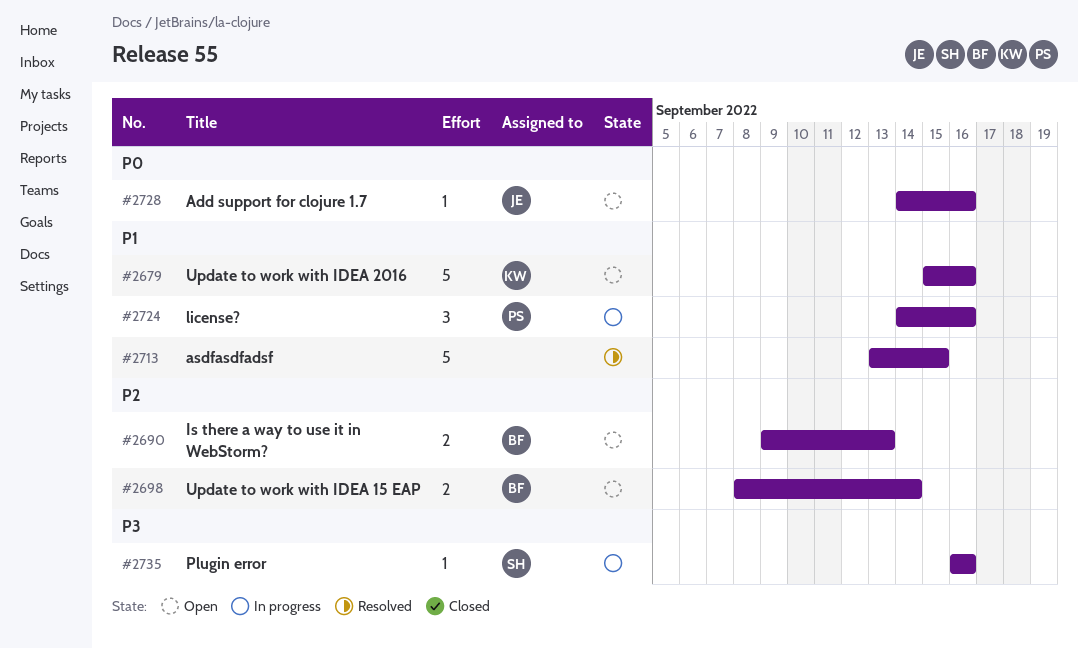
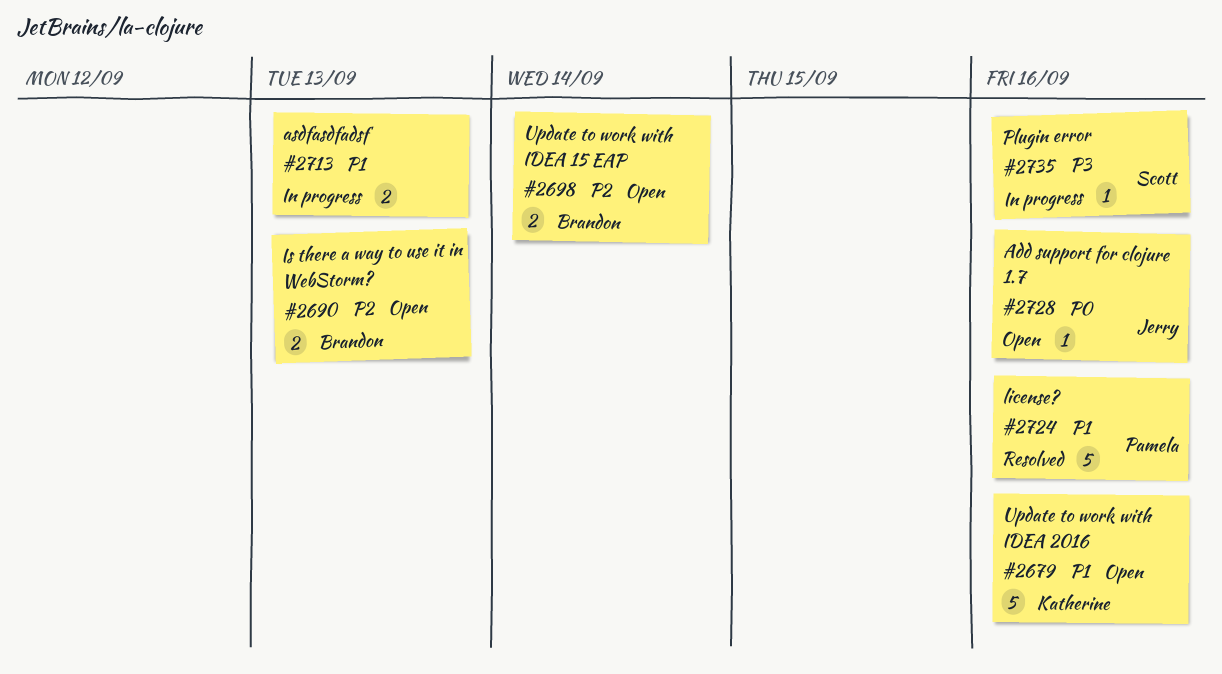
#2713, status: Resolved -> In progress
#2713, estimate: 5 -> 2
#2713, due: Sep 15 -> Sep 13
#2724, status: In progress -> Resolved
#2724, estimate: 3 -> 5

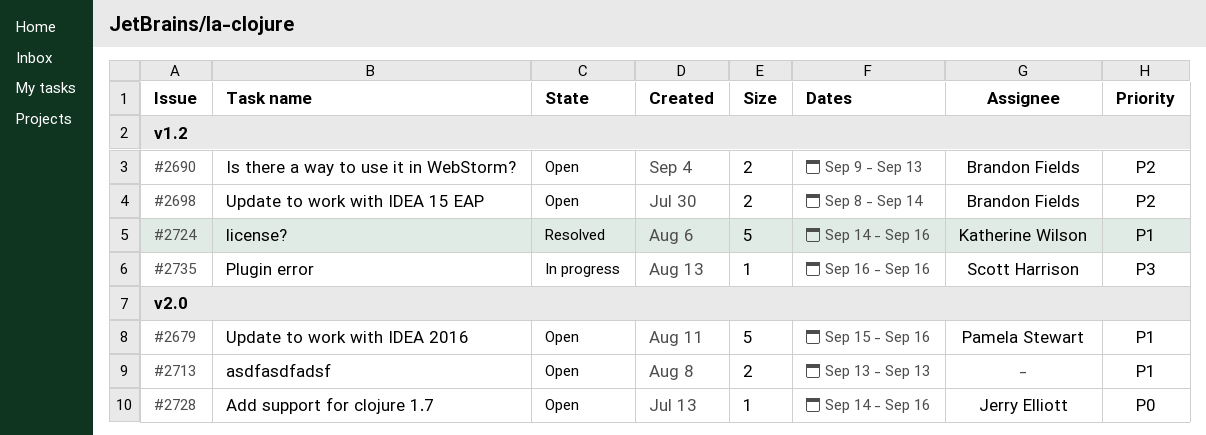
#2679, owner: Katherine Wilson -> Pamela Stewart
#2713, status: In progress -> Open
#2724, owner: Pamela Stewart -> Katherine Wilson

